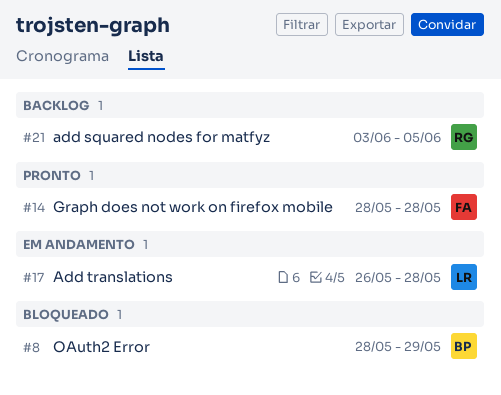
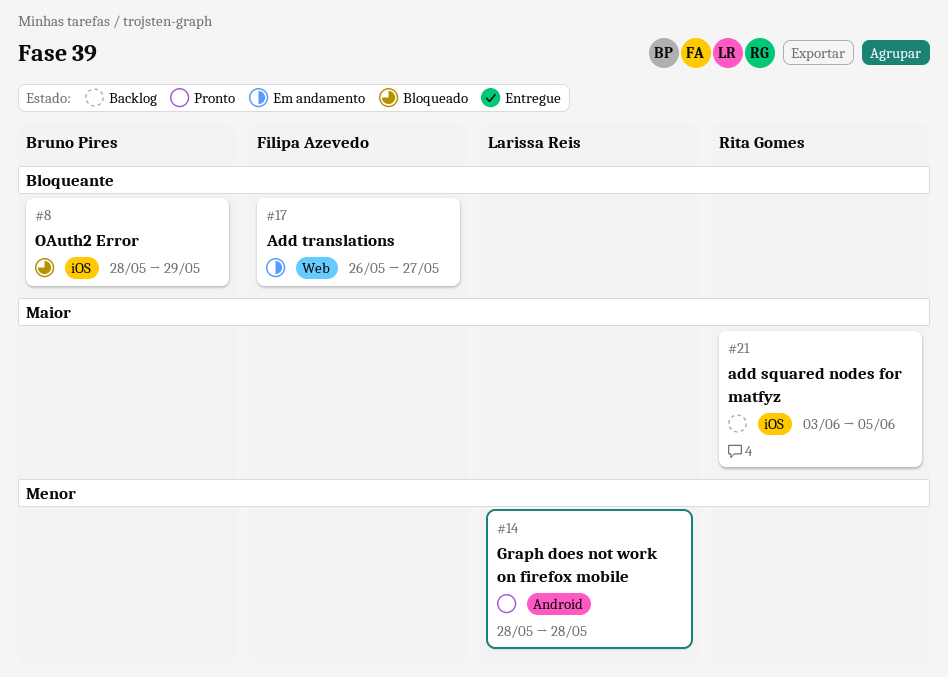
#14, owner: Filipa Azevedo -> Larissa Reis
#17, owner: Larissa Reis -> Filipa Azevedo
#17, due: May 28 -> May 27

